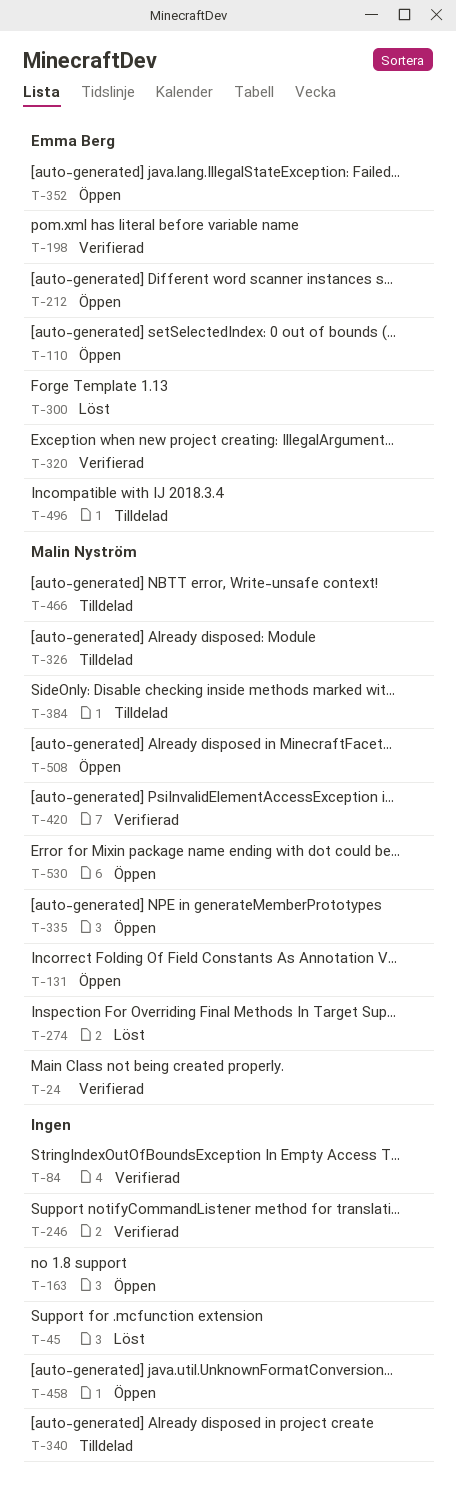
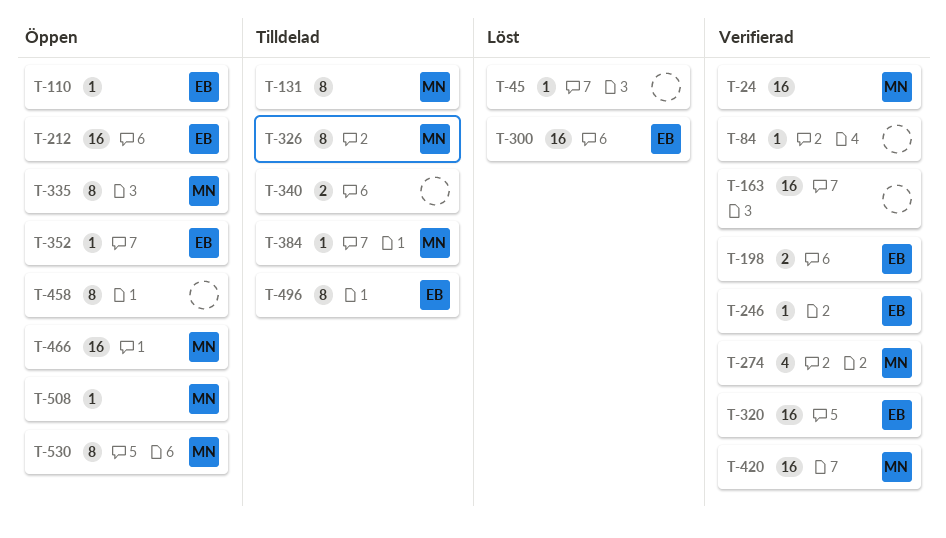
T-131, status: Öppen -> Tilldelad
T-163, status: Öppen -> Verifierad
T-246, owner: none -> Emma Berg
T-274, status: Löst -> Verifierad
T-466, status: Tilldelad -> Öppen

